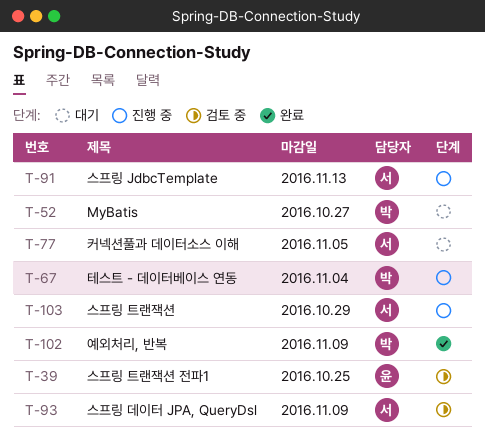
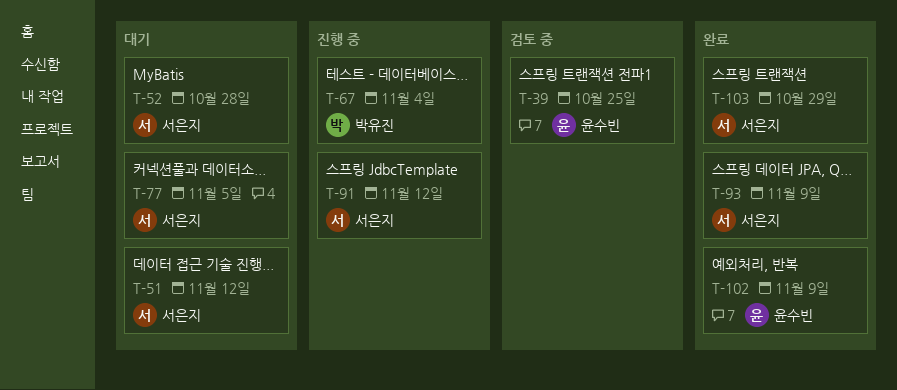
T-51: none -> present
T-52, owner: 박유진 -> 서은지
T-52, due: Oct 27 -> Oct 28
T-91, due: Nov 13 -> Nov 12
T-93, status: 검토 중 -> 완료
T-102, owner: 박유진 -> 윤수빈
T-103, status: 진행 중 -> 완료

